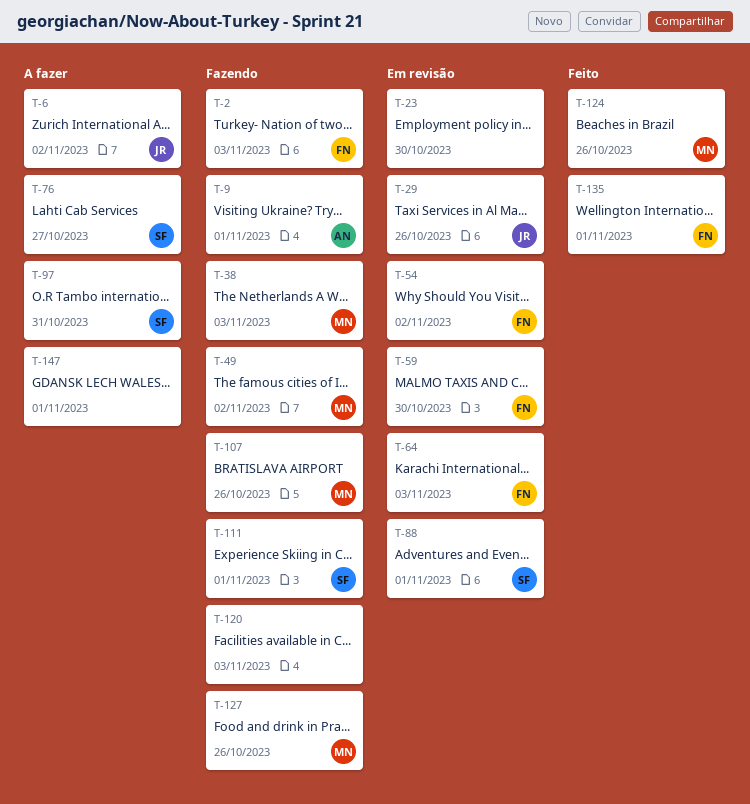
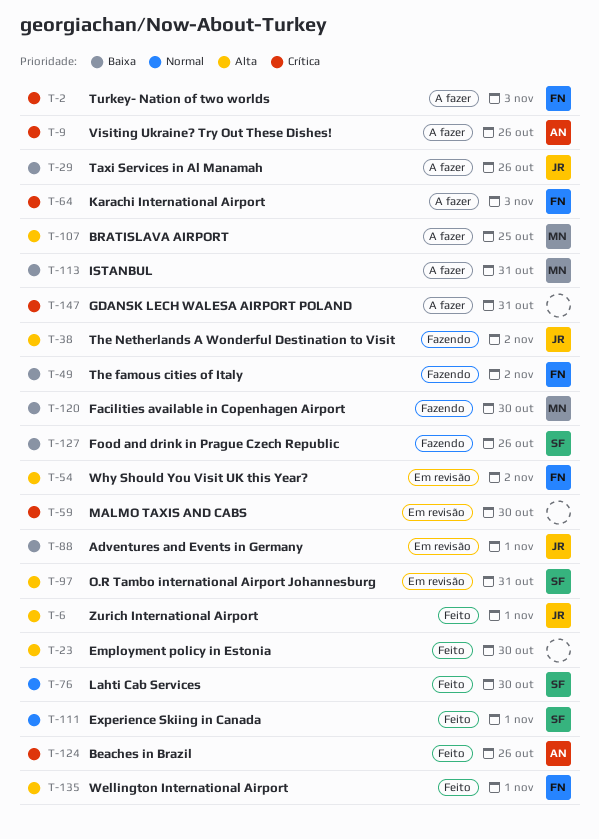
T-2, status: Fazendo -> A fazer
T-6, status: A fazer -> Feito
T-6, due: Nov 2 -> Nov 1
T-9, status: Fazendo -> A fazer
T-9, due: Nov 1 -> Oct 26
T-23, status: Em revisão -> Feito
T-29, status: Em revisão -> A fazer
T-38, owner: MN -> JR
T-38, due: Nov 3 -> Nov 2
T-49, owner: MN -> FN
T-59, owner: FN -> none
T-64, status: Em revisão -> A fazer
T-76, status: A fazer -> Feito
T-76, due: Oct 27 -> Oct 30
T-88, owner: SF -> JR
T-97, status: A fazer -> Em revisão
T-107, status: Fazendo -> A fazer
T-107, due: Oct 26 -> Oct 25
T-111, status: Fazendo -> Feito
T-113: none -> present
T-120, owner: none -> MN
T-120, due: Nov 3 -> Oct 30
T-124, owner: MN -> AN
T-127, owner: MN -> SF
T-147, due: Nov 1 -> Oct 31

